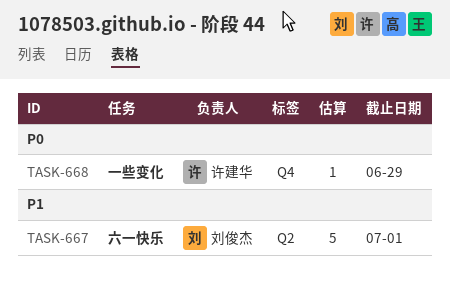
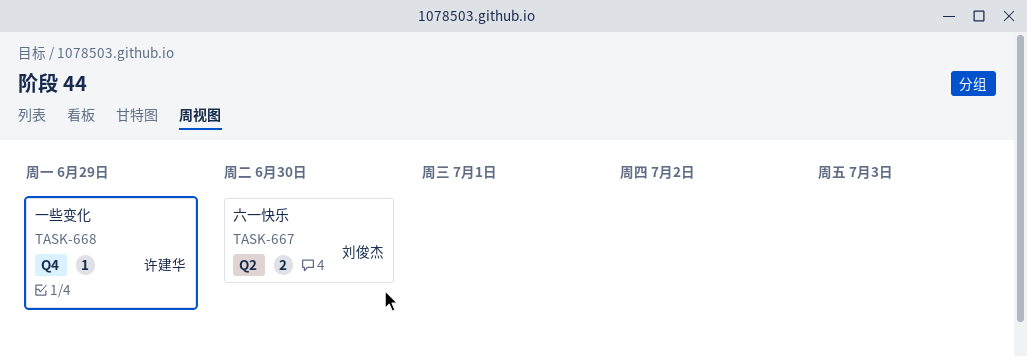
TASK-667, estimate: 5 -> 2
TASK-667, due: Jul 1 -> Jun 30

